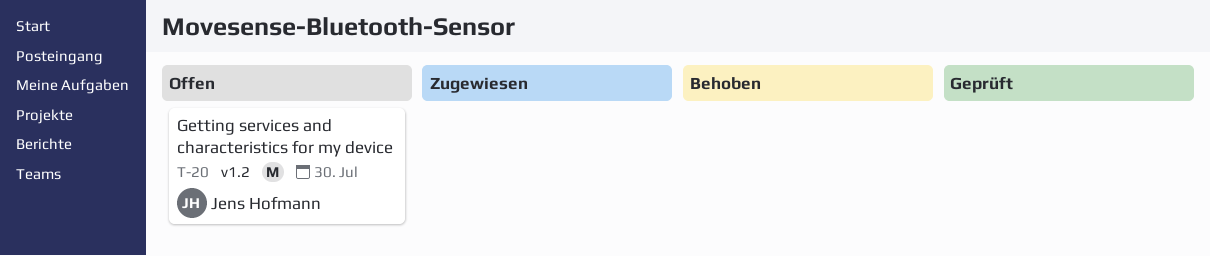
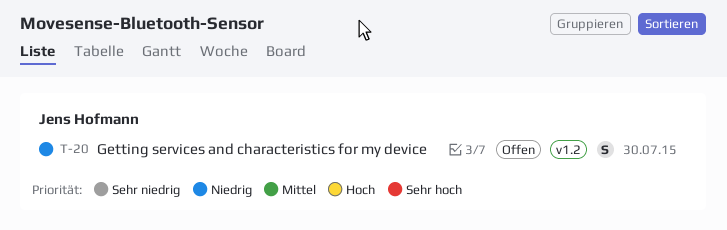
T-20, estimate: M -> S

